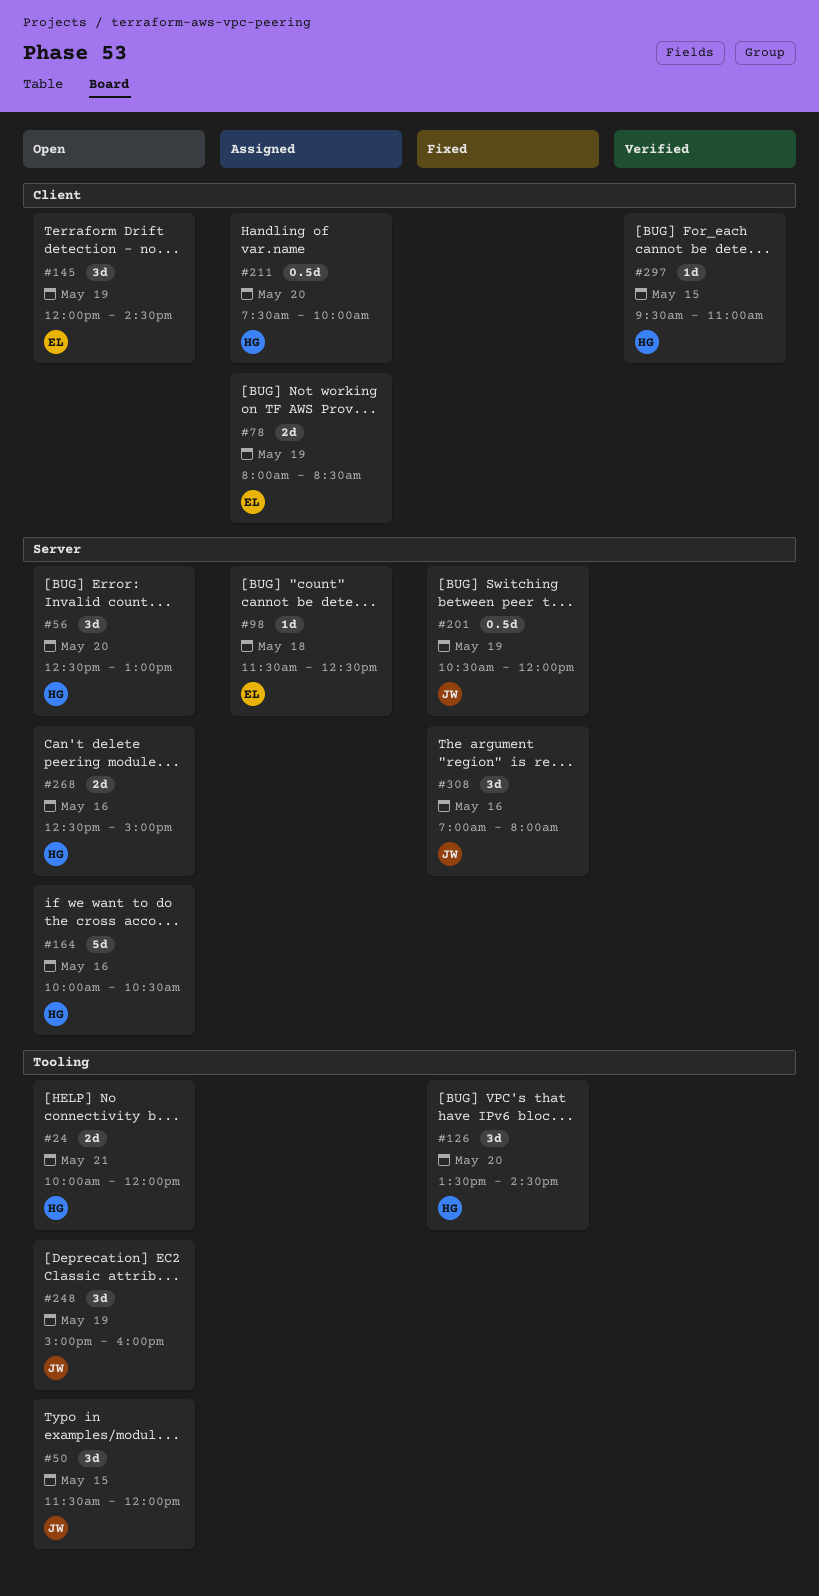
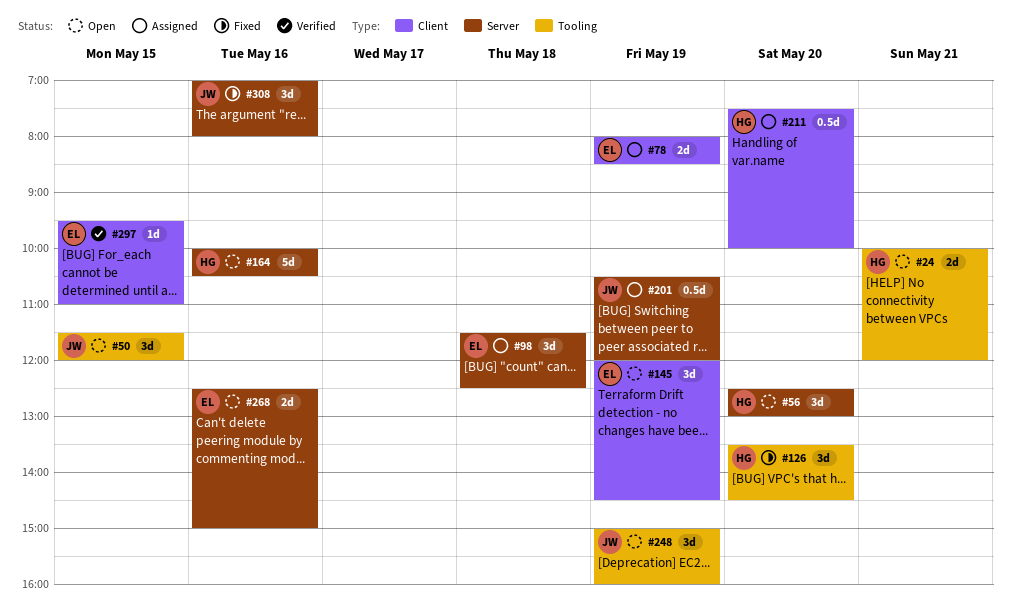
#98, estimate: 1d -> 3d
#201, status: Fixed -> Assigned
#268, owner: HG -> EL
#297, owner: HG -> EL

